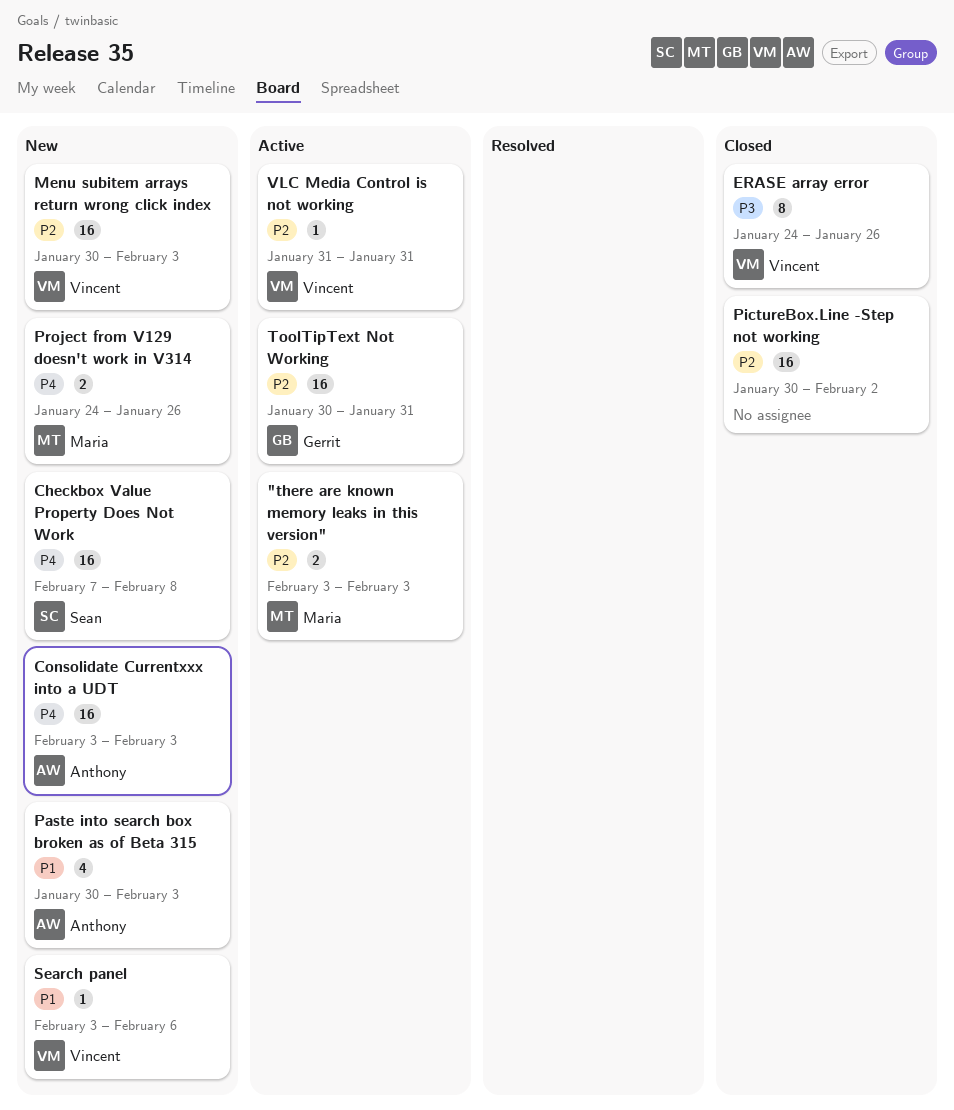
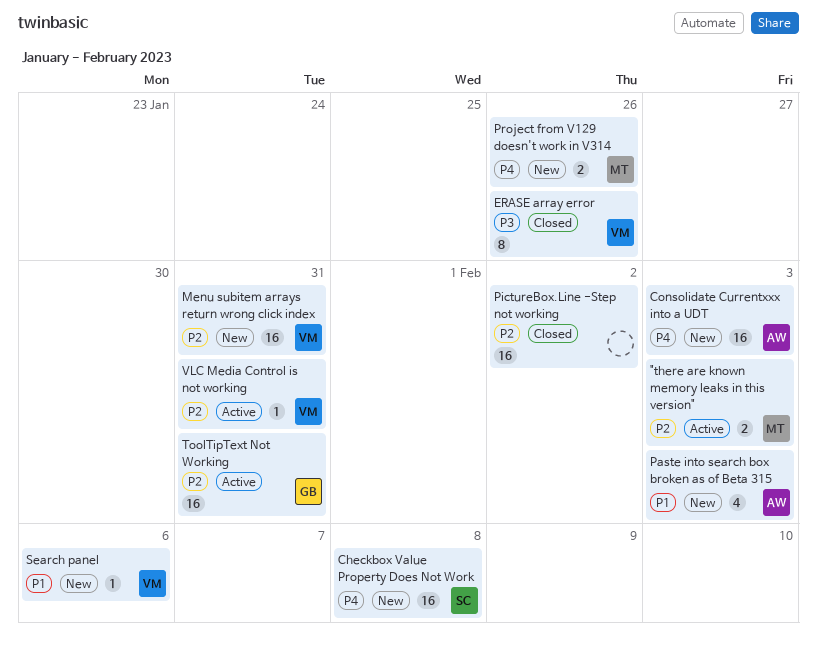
Menu subitem arrays return wrong click index, due: Feb 3 -> Jan 31

